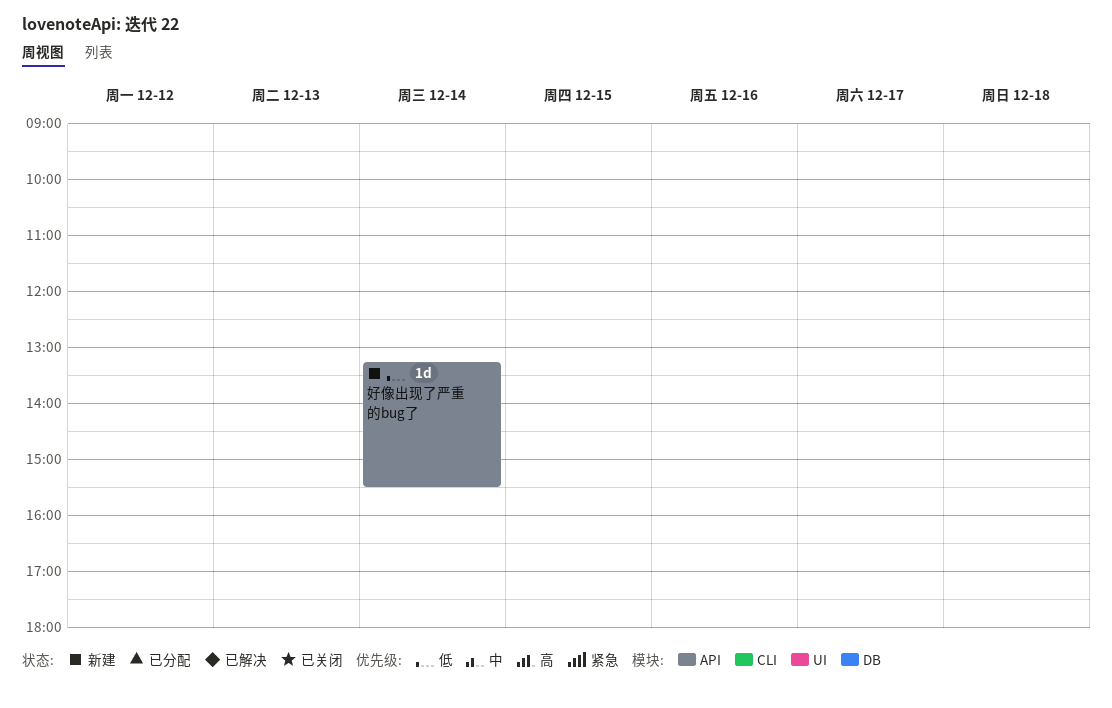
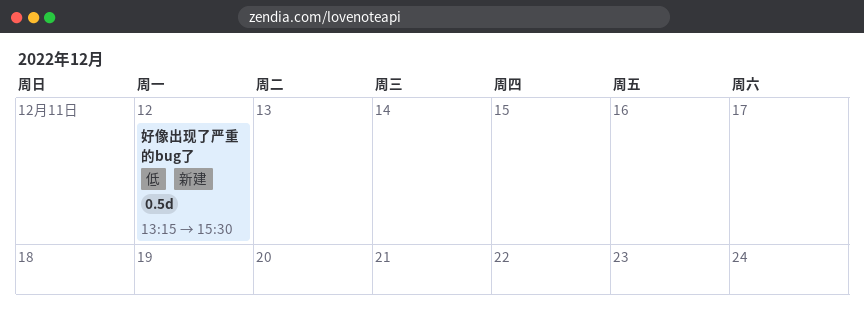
好像出现了严重的bug了, estimate: 1d -> 0.5d
好像出现了严重的bug了, day: Dec 14 -> Dec 12

